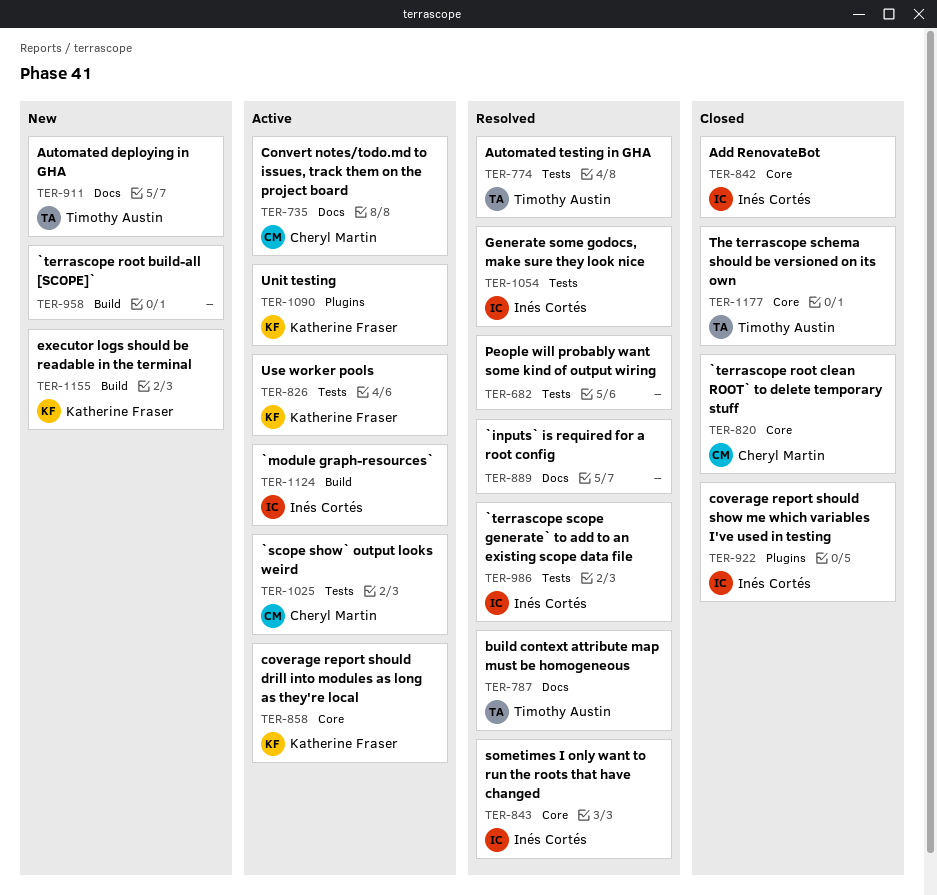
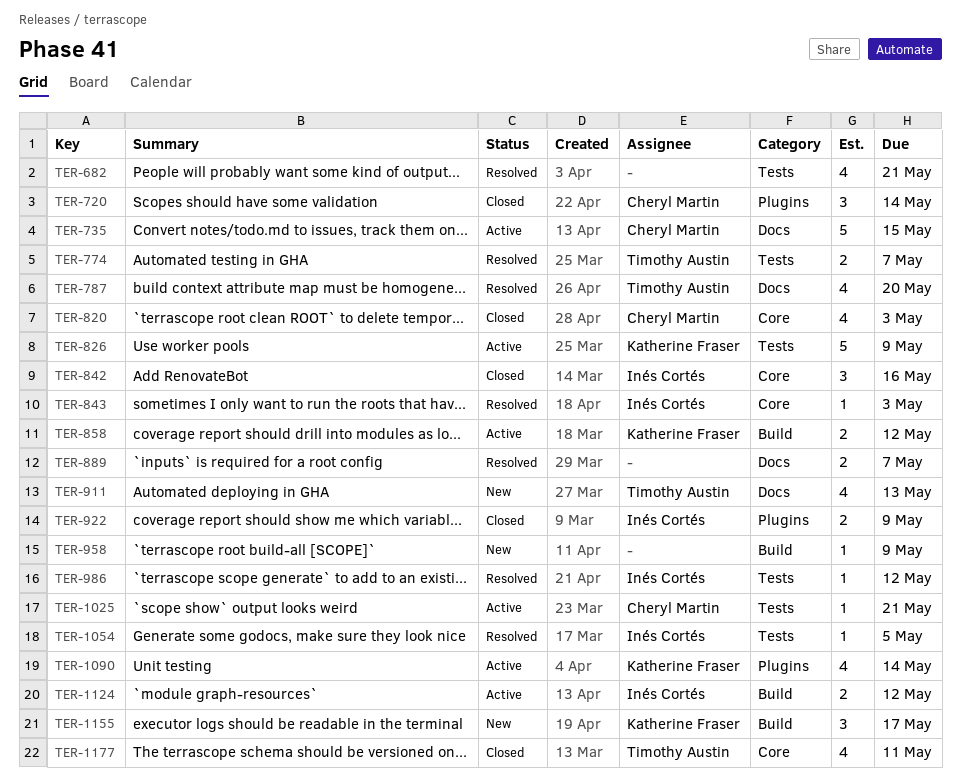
TER-720: none -> present
TER-858, label: Core -> Build

